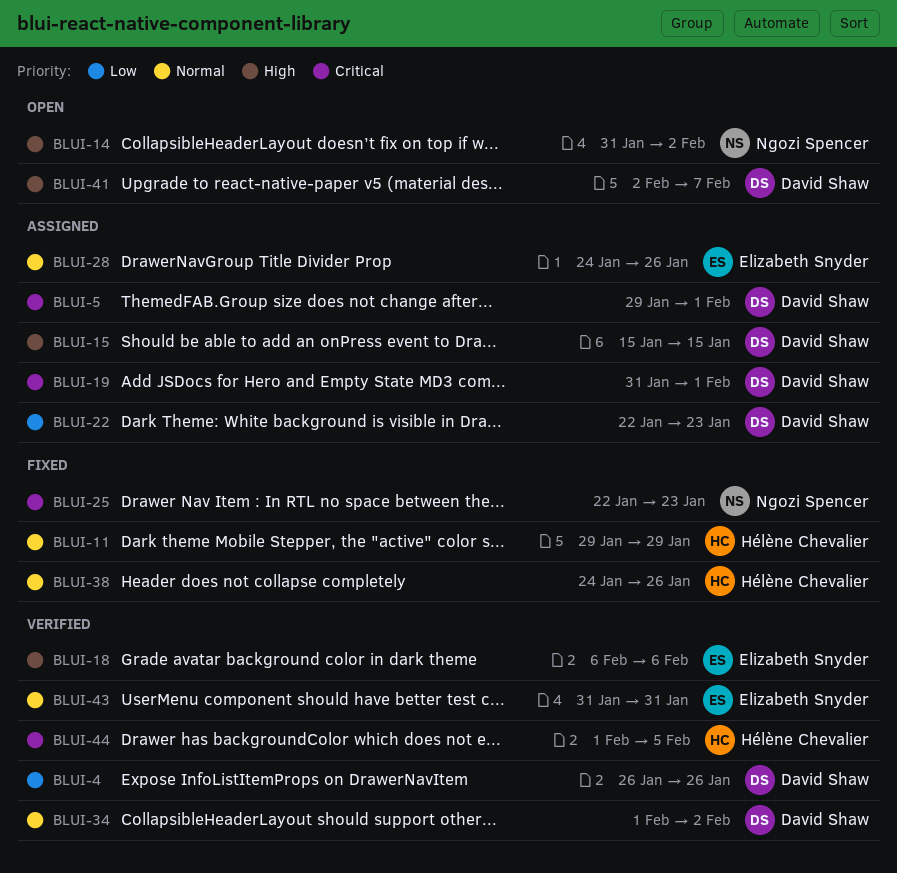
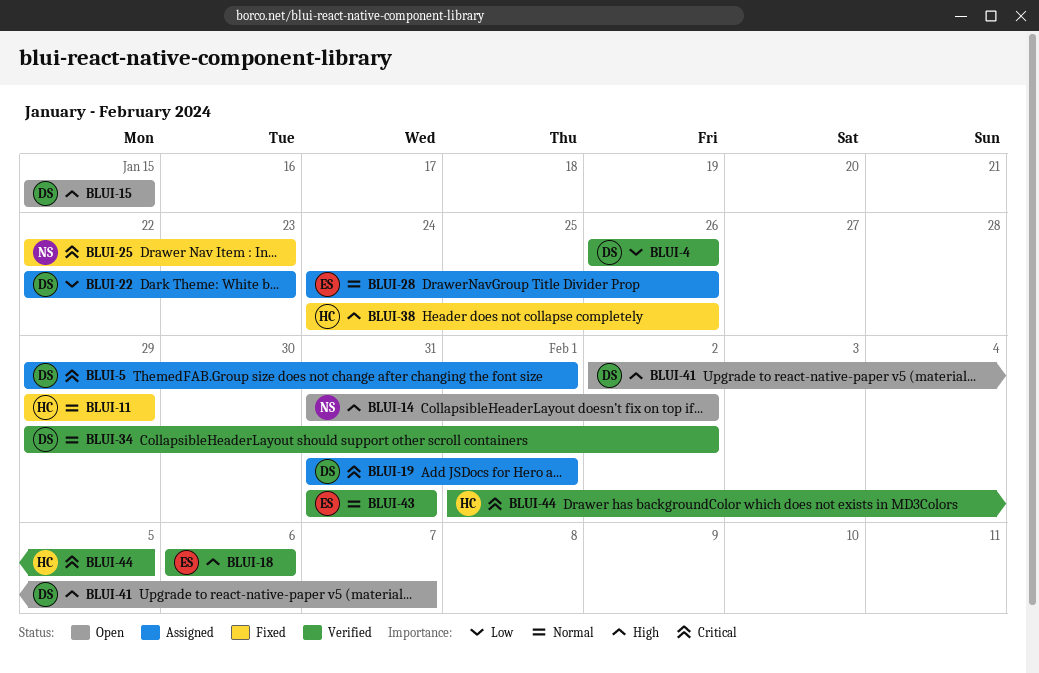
BLUI-15, status: Assigned -> Open
BLUI-34, start: Feb 1 -> Jan 29
BLUI-38, priority: Normal -> High

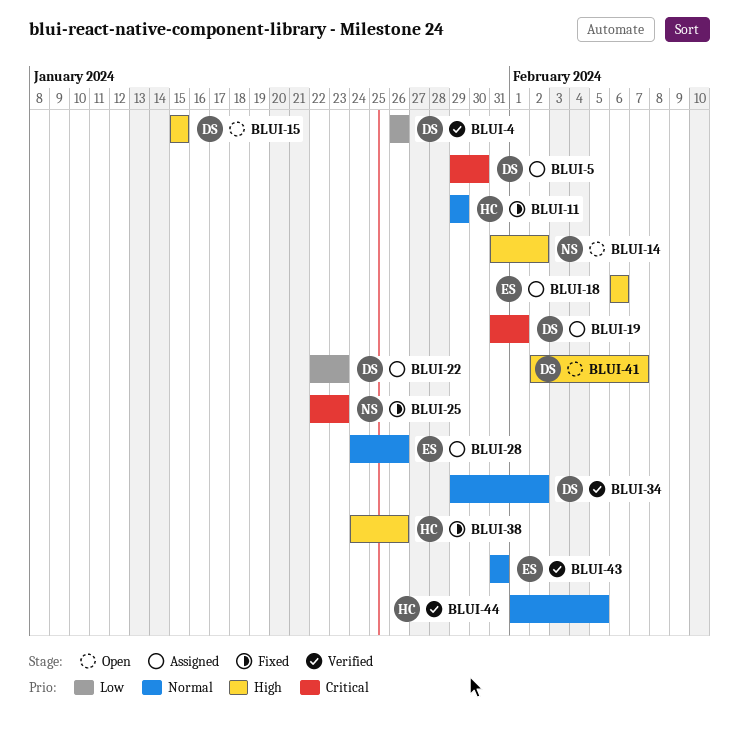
BLUI-5, due: Feb 1 -> Jan 30
BLUI-18, status: Verified -> Assigned
BLUI-44, priority: Critical -> Normal

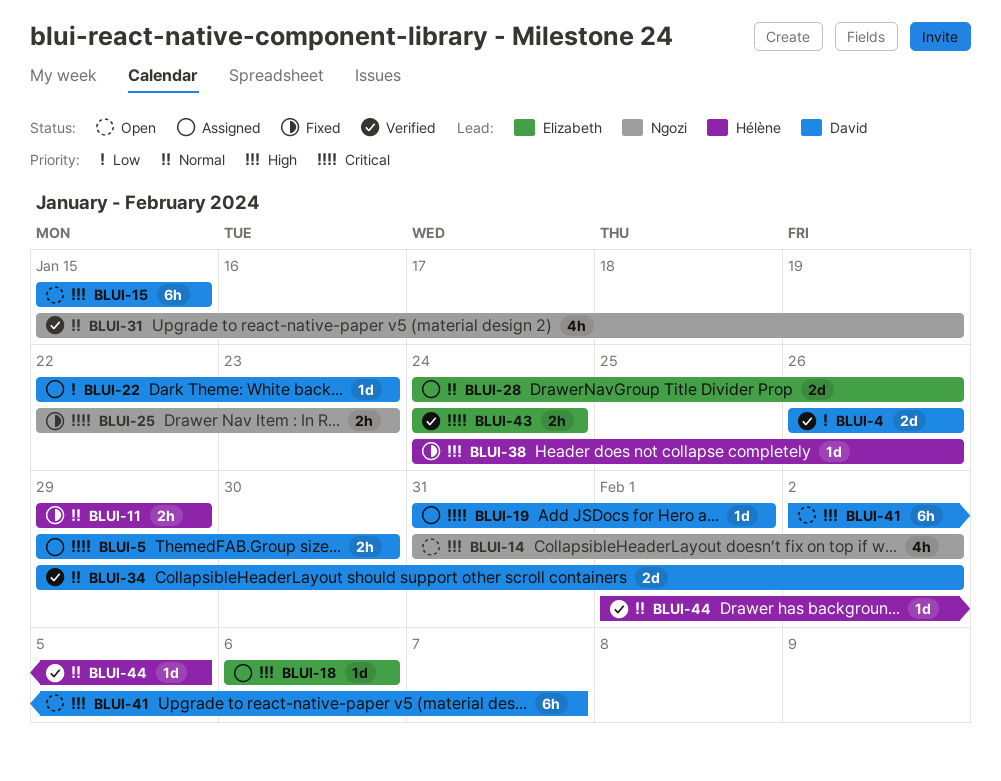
BLUI-31: none -> present
BLUI-43, priority: Normal -> Critical
BLUI-43, start: Jan 31 -> Jan 24
BLUI-43, due: Jan 31 -> Jan 24

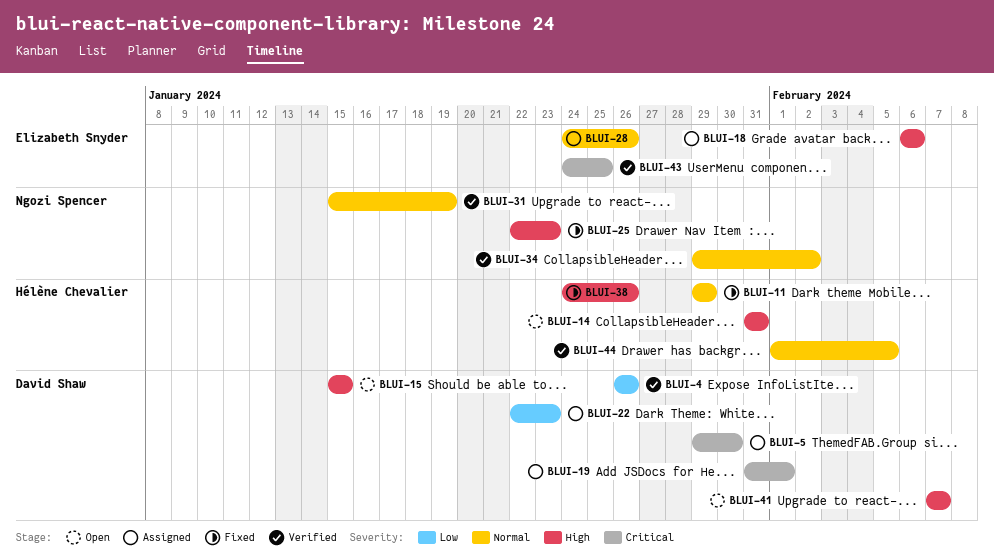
BLUI-14, owner: Ngozi Spencer -> Hélène Chevalier
BLUI-14, due: Feb 2 -> Jan 31
BLUI-25, priority: Critical -> High
BLUI-34, owner: David Shaw -> Ngozi Spencer
BLUI-41, start: Feb 2 -> Feb 7
BLUI-43, due: Jan 24 -> Jan 25

